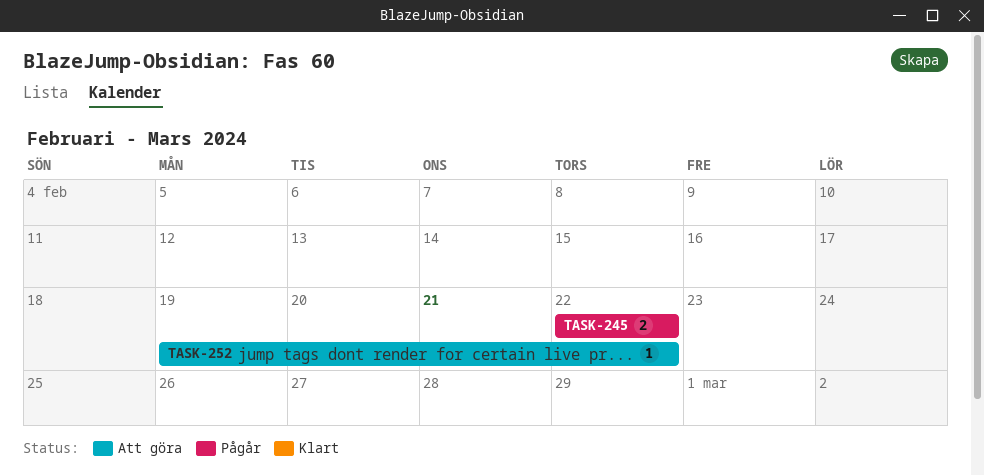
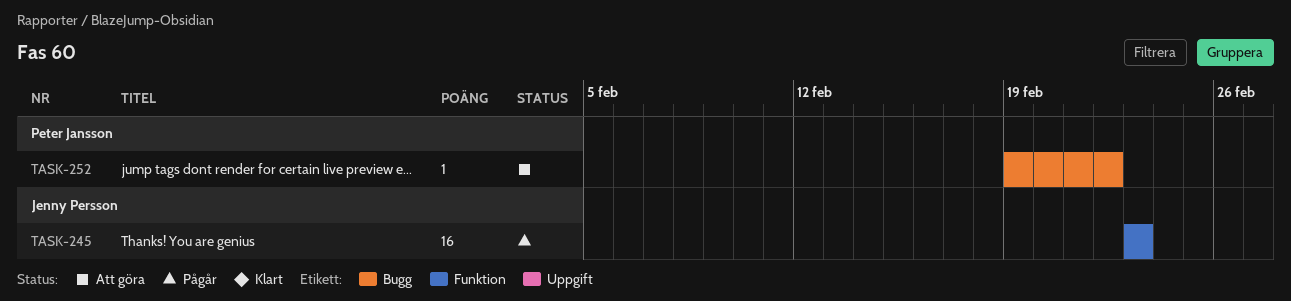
TASK-245, estimate: 2 -> 16
TASK-245, start: Feb 22 -> Feb 23
TASK-245, due: Feb 22 -> Feb 23

